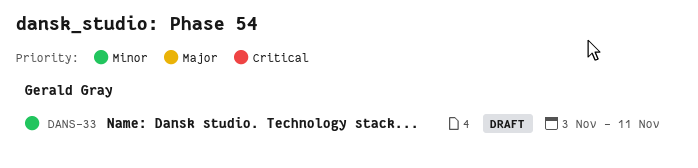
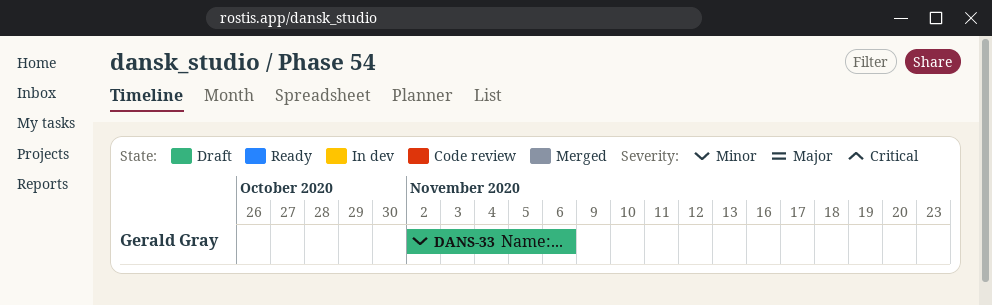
DANS-33, start: Nov 3 -> Nov 2
DANS-33, due: Nov 11 -> Nov 6

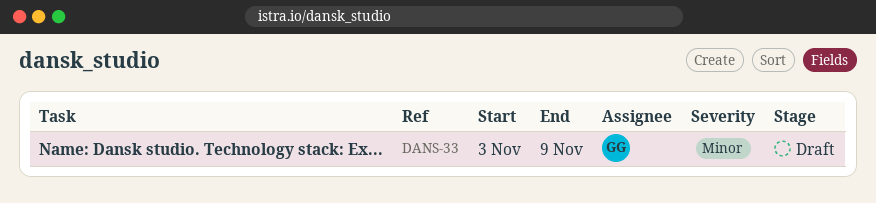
DANS-33, start: Nov 2 -> Nov 3
DANS-33, due: Nov 6 -> Nov 9

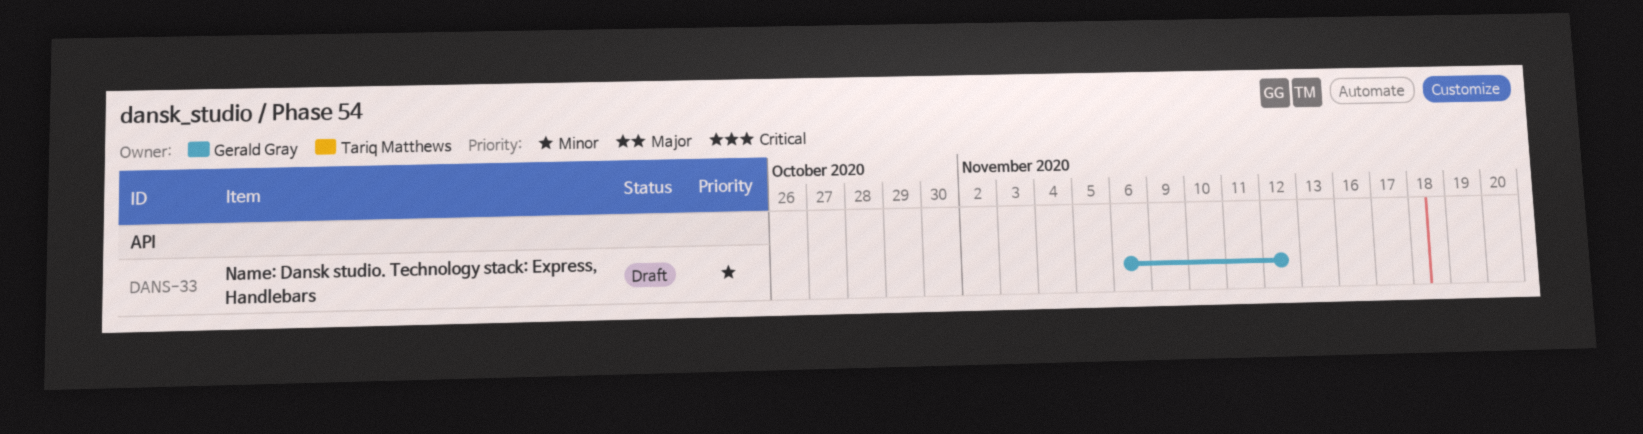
DANS-33, start: Nov 3 -> Nov 6
DANS-33, due: Nov 9 -> Nov 12

